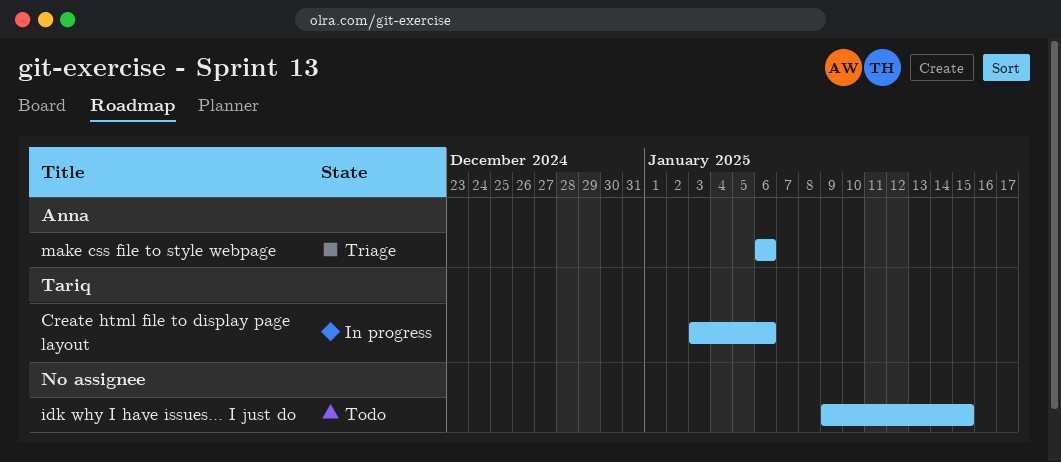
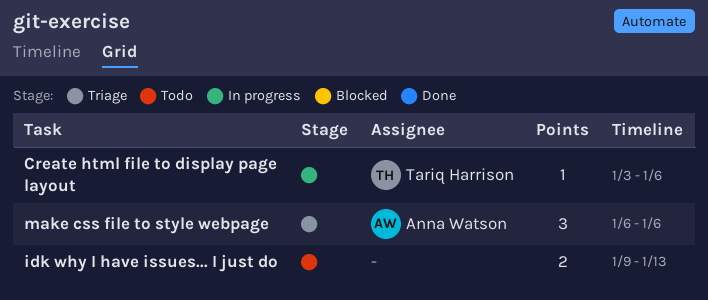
idk why I have issues... I just do, due: Jan 15 -> Jan 13

